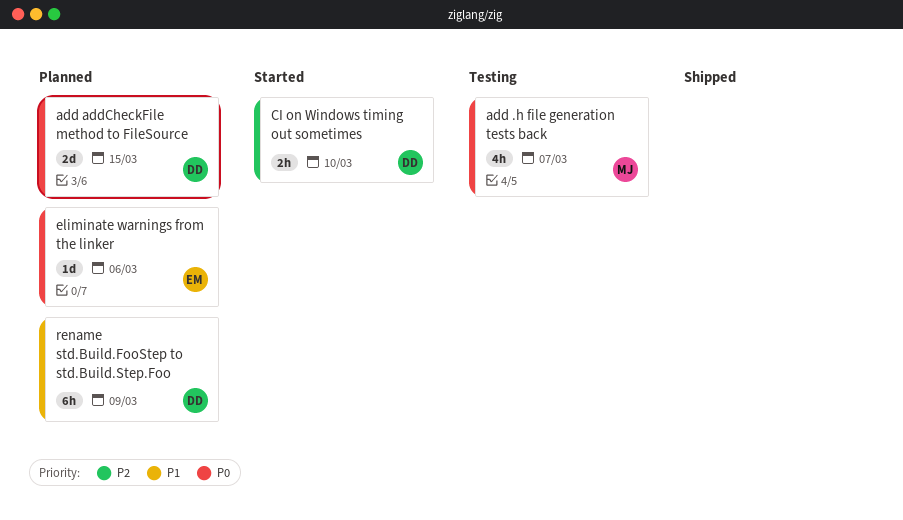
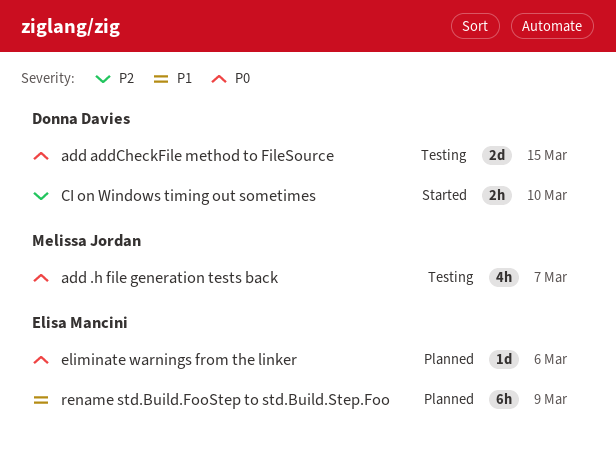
add addCheckFile method to FileSource, status: Planned -> Testing
rename std.Build.FooStep to std.Build.Step.Foo, owner: Donna Davies -> Elisa Mancini

